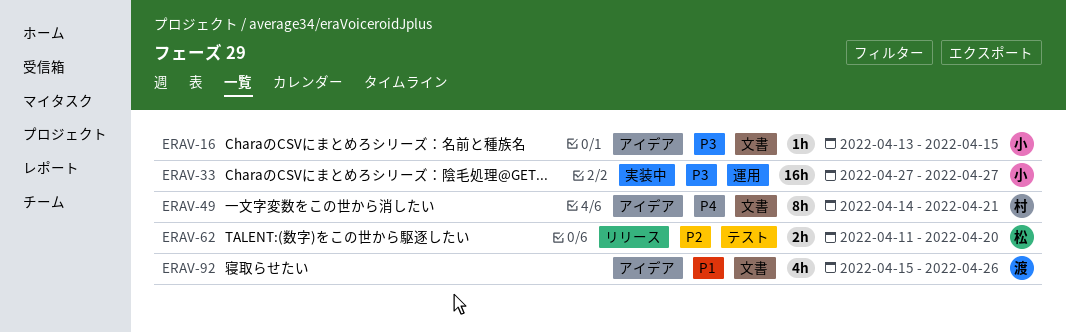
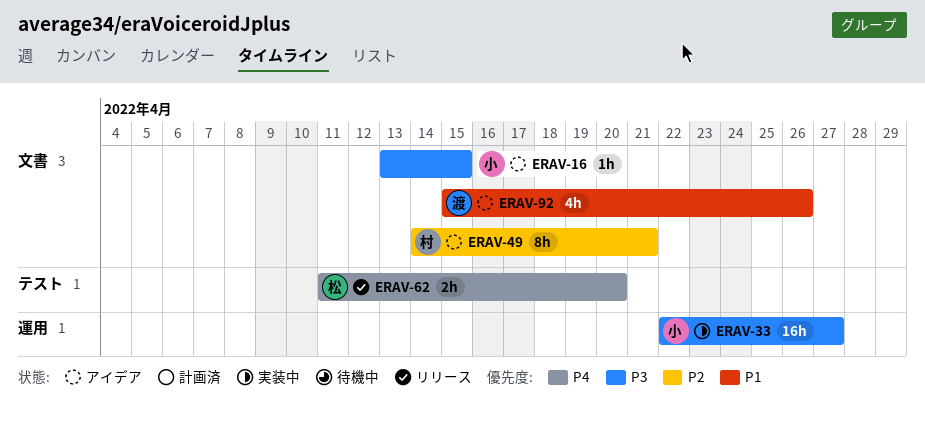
ERAV-33, start: Apr 27 -> Apr 22
ERAV-49, priority: P4 -> P2
ERAV-62, priority: P2 -> P4

